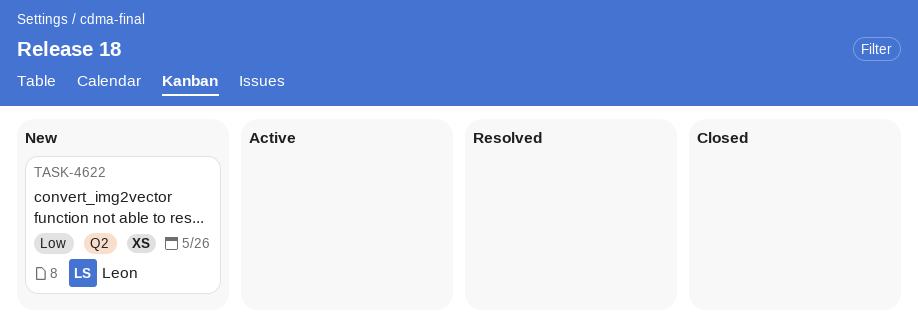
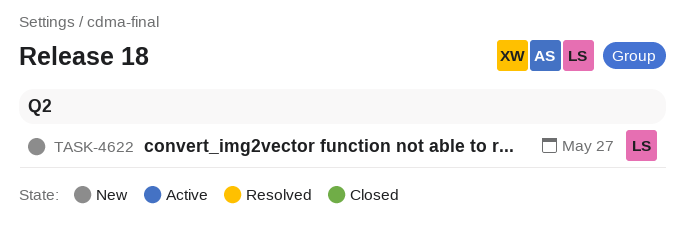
TASK-4622, due: May 26 -> May 27

